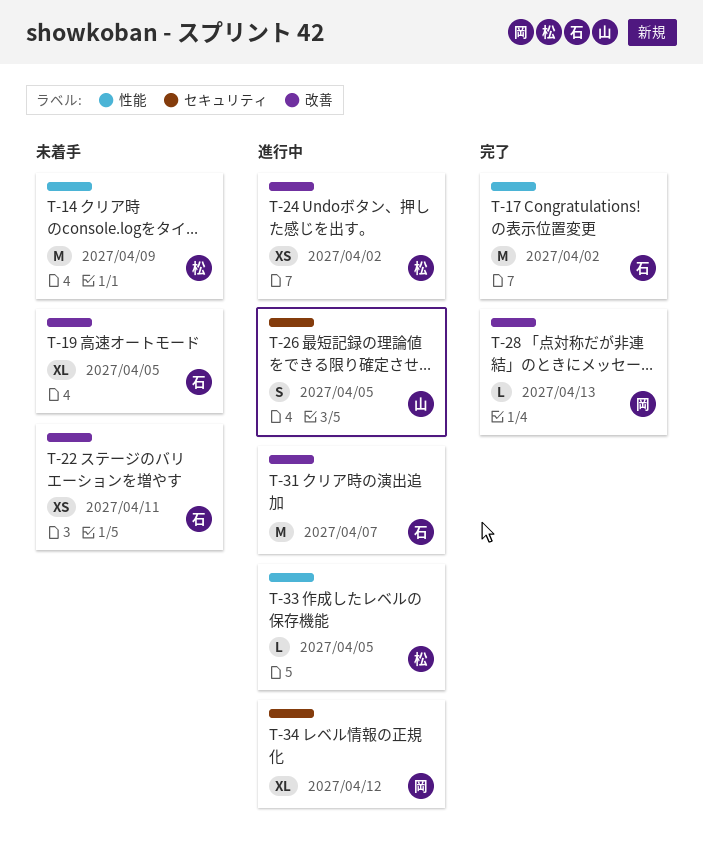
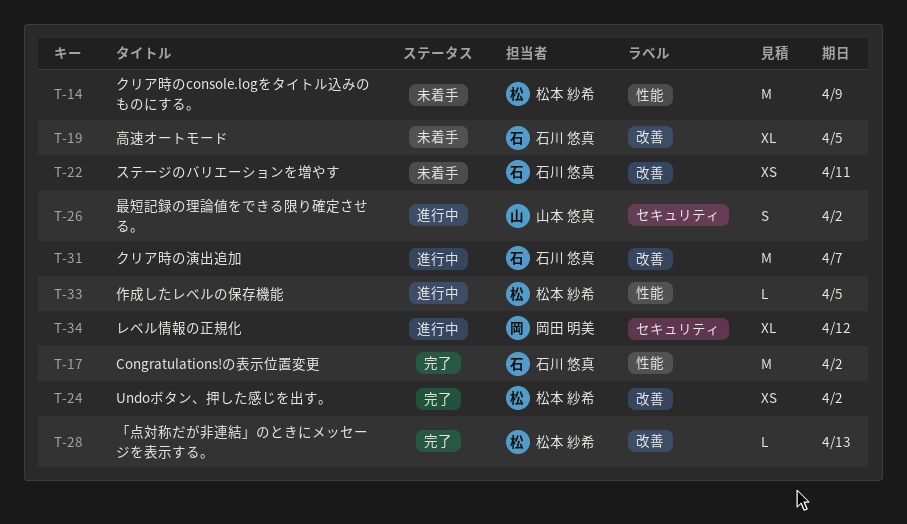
T-24, status: 進行中 -> 完了
T-26, due: Apr 5 -> Apr 2
T-28, owner: 岡田 明美 -> 松本 紗希

